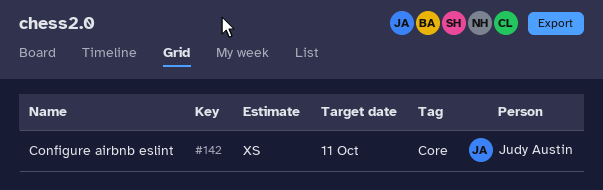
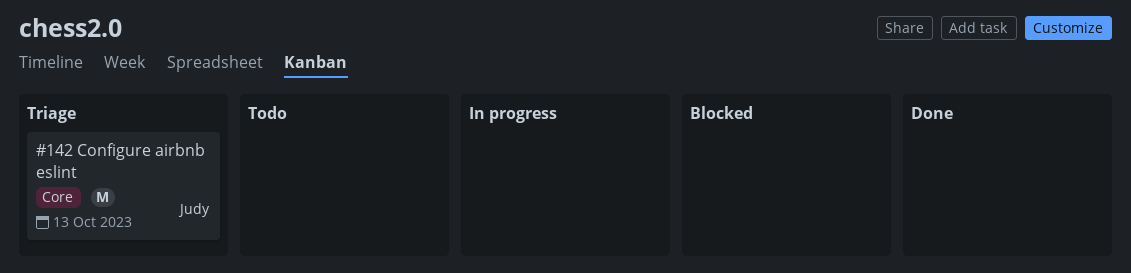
#142, estimate: XS -> M
#142, due: Oct 11 -> Oct 13

